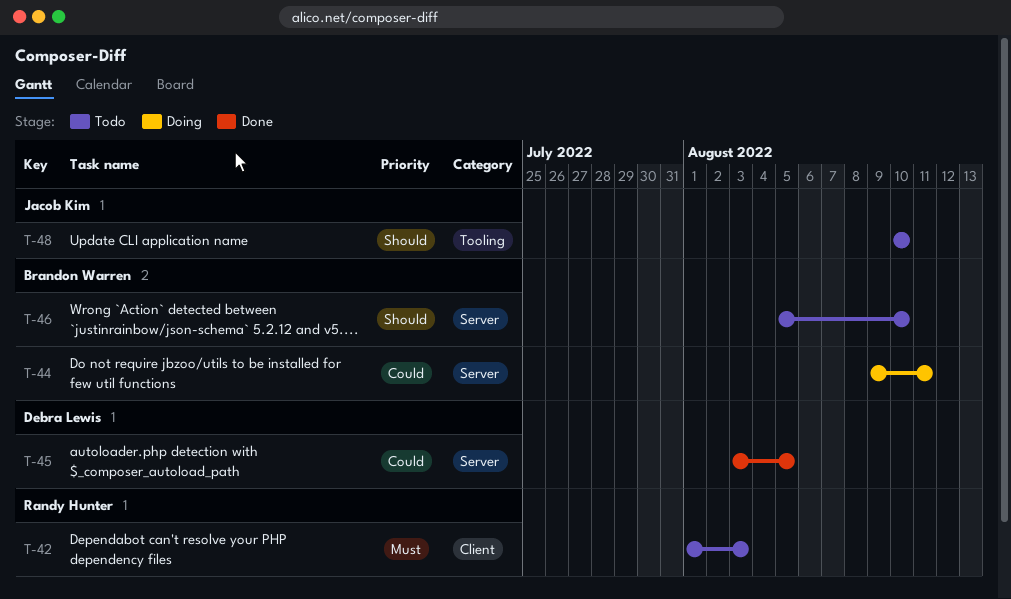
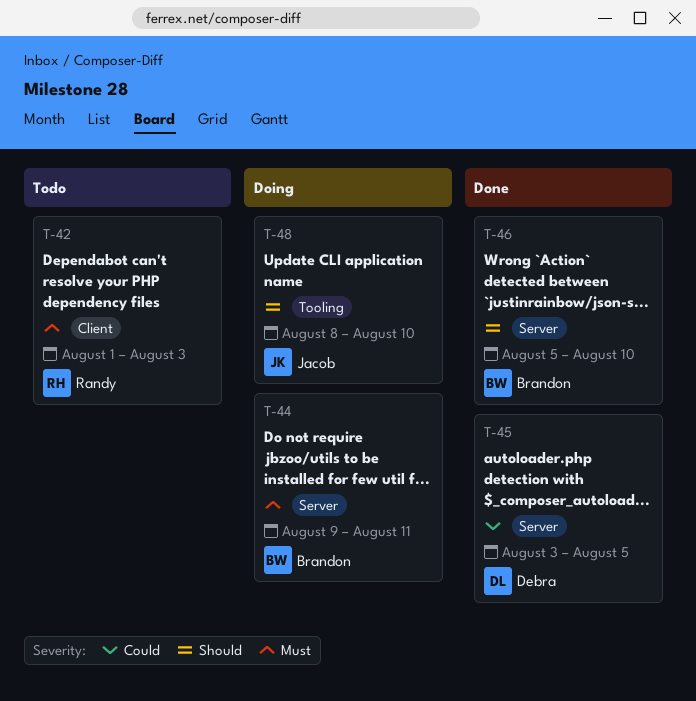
T-44, priority: Could -> Must
T-46, status: Todo -> Done
T-48, status: Todo -> Doing
T-48, start: Aug 10 -> Aug 8

